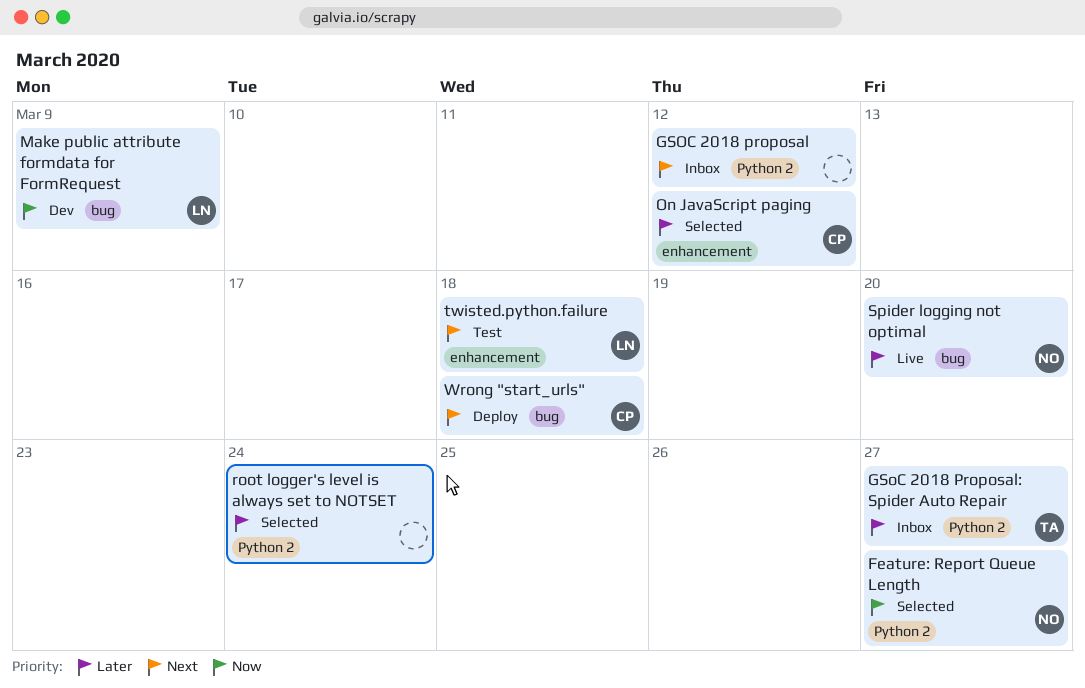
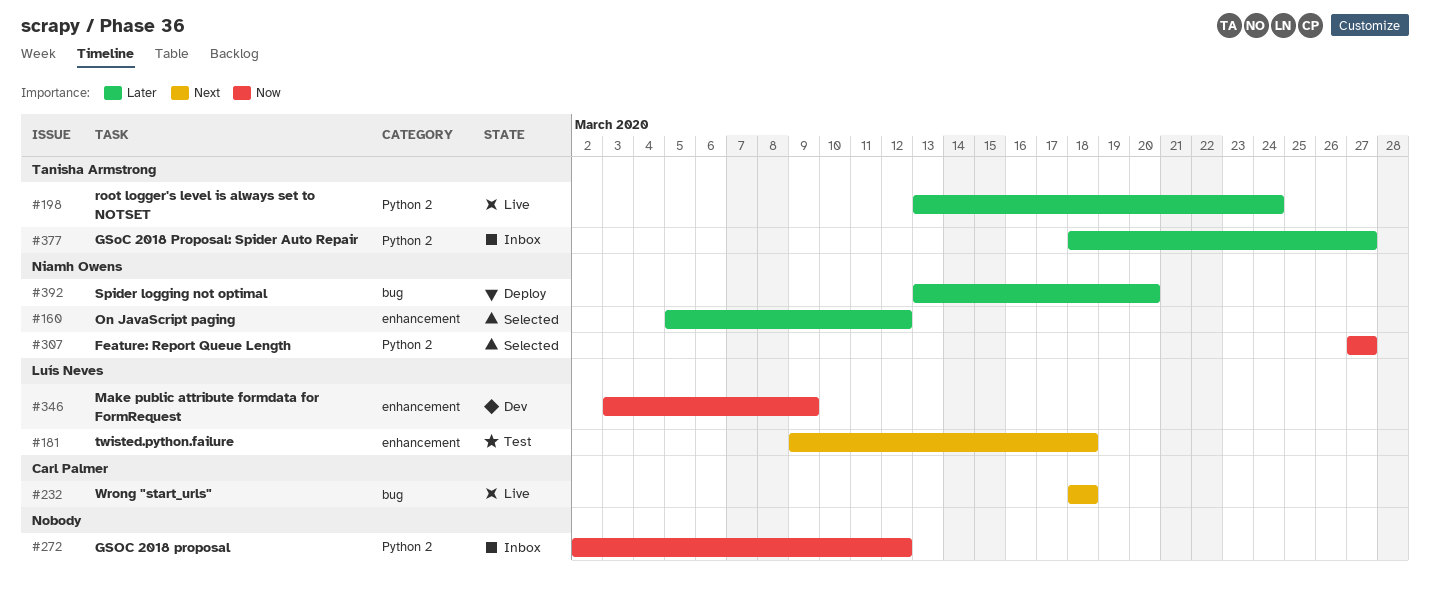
GSOC 2018 proposal, priority: Next -> Now
Make public attribute formdata for FormRequest, label: bug -> enhancement
On JavaScript paging, owner: Carl Palmer -> Niamh Owens
root logger's level is always set to NOTSET, status: Selected -> Live
root logger's level is always set to NOTSET, owner: none -> Tanisha Armstrong
Spider logging not optimal, status: Live -> Deploy
Wrong "start_urls", status: Deploy -> Live

